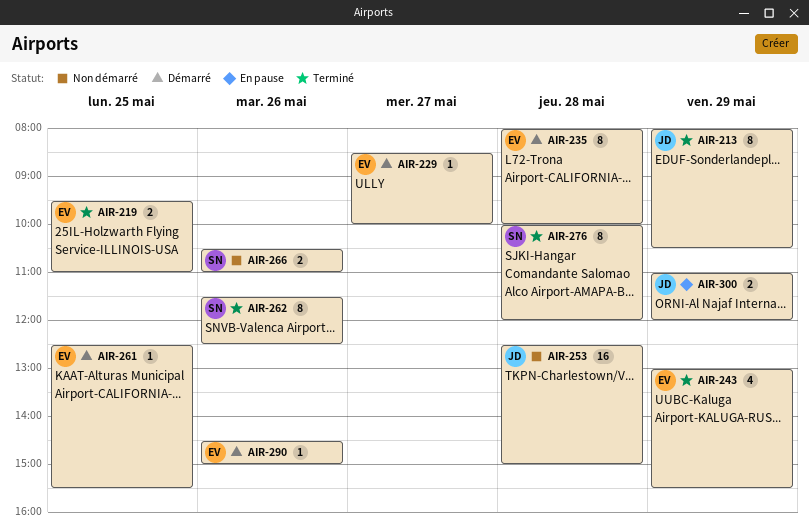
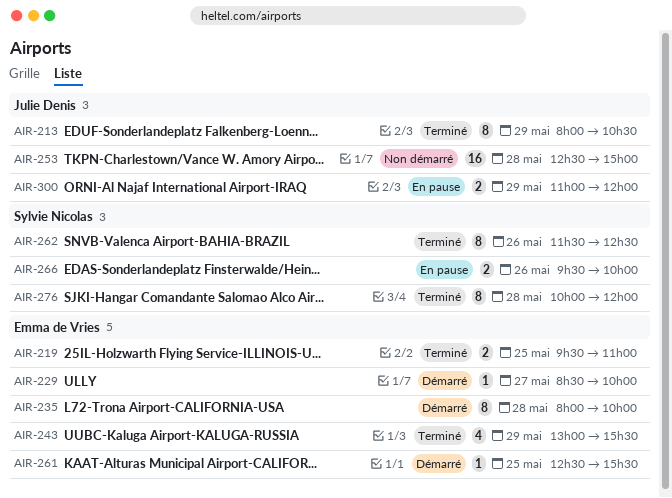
AIR-266, status: Non démarré -> En pause
AIR-266, begins: 10:30 -> 09:30
AIR-266, ends: 11:00 -> 10:00
AIR-290: present -> none

